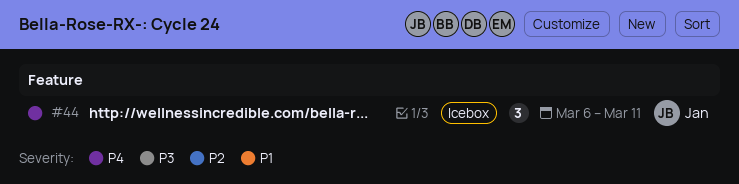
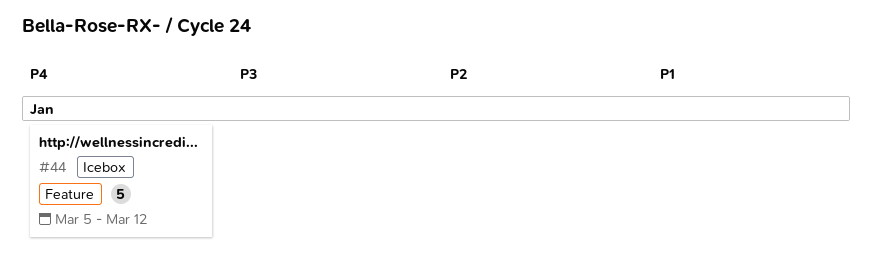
#44, estimate: 3 -> 5
#44, start: Mar 6 -> Mar 5
#44, due: Mar 11 -> Mar 12

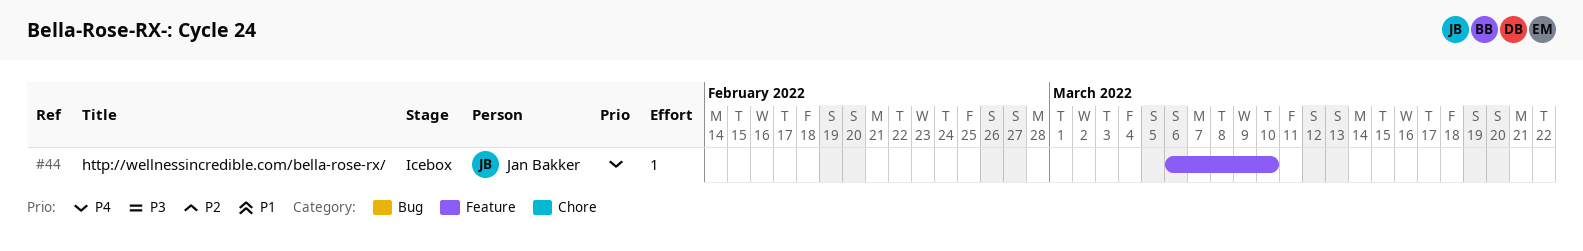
#44, estimate: 5 -> 1
#44, start: Mar 5 -> Mar 6
#44, due: Mar 12 -> Mar 10

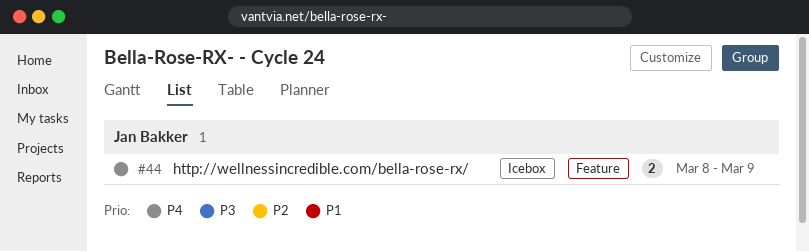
#44, estimate: 1 -> 2
#44, start: Mar 6 -> Mar 8
#44, due: Mar 10 -> Mar 9

